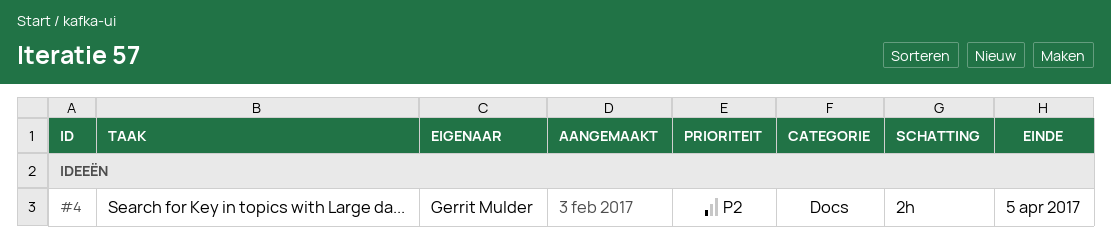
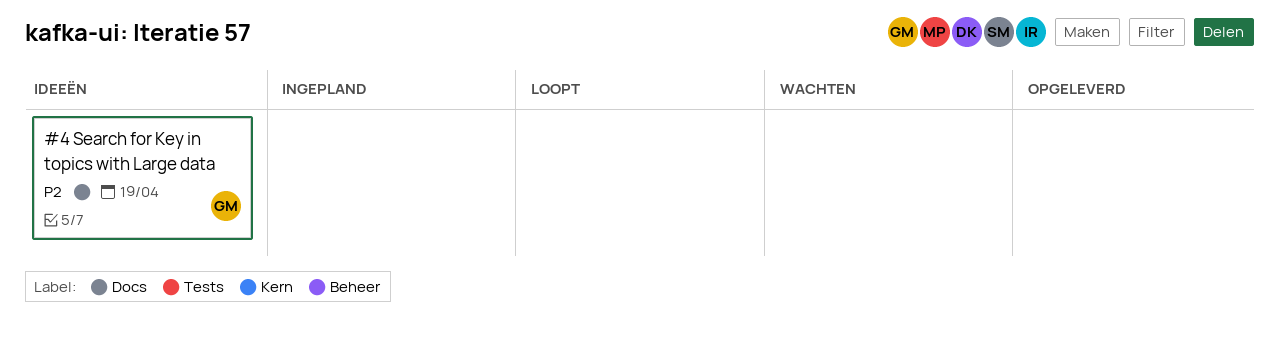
#4, due: Apr 5 -> Apr 19

